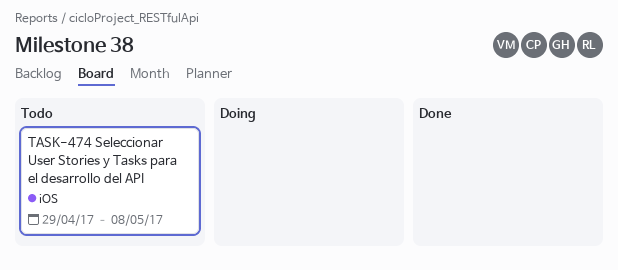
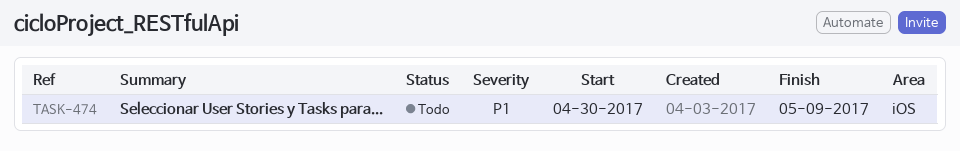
TASK-474, start: Apr 29 -> Apr 30
TASK-474, due: May 8 -> May 9

